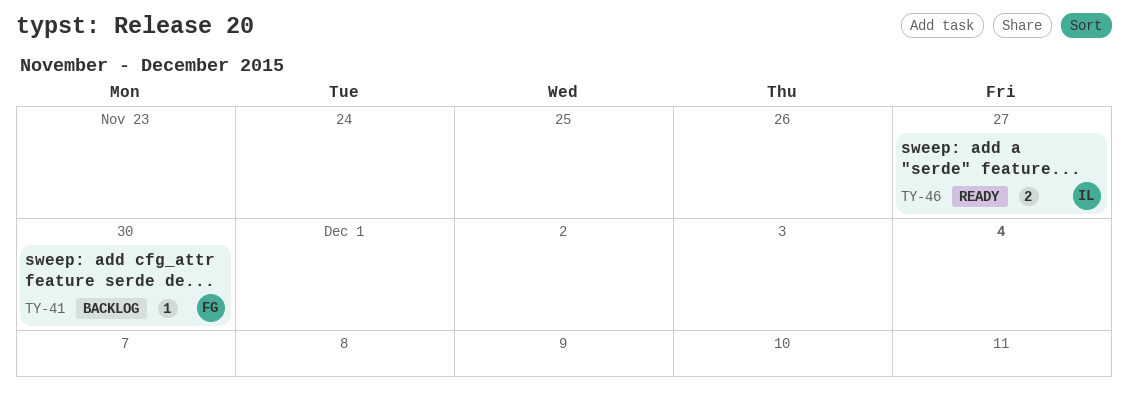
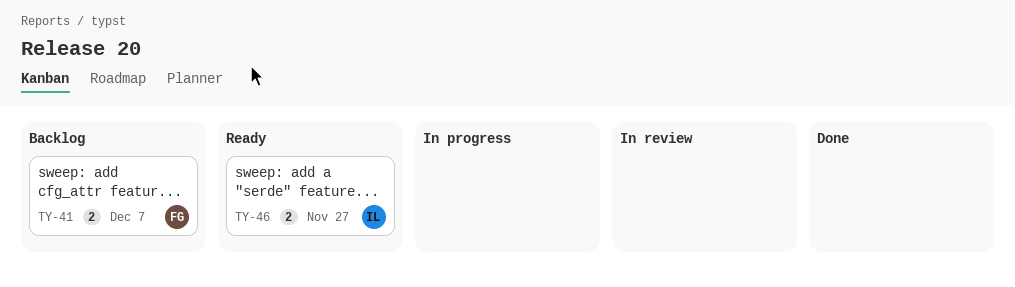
TY-41, estimate: 1 -> 2
TY-41, due: Nov 30 -> Dec 7

